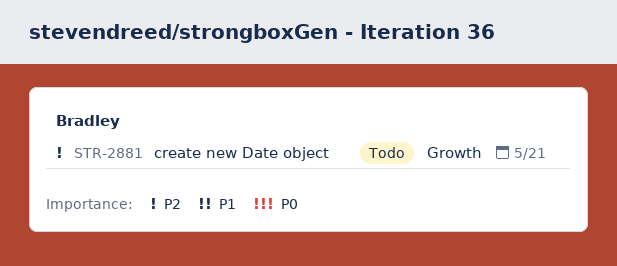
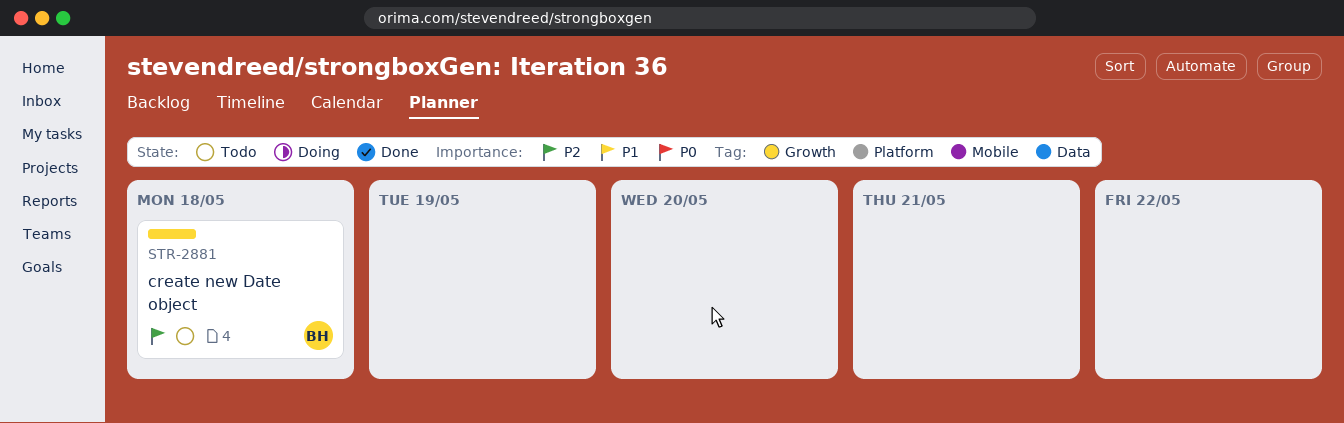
STR-2881, due: May 21 -> May 18

